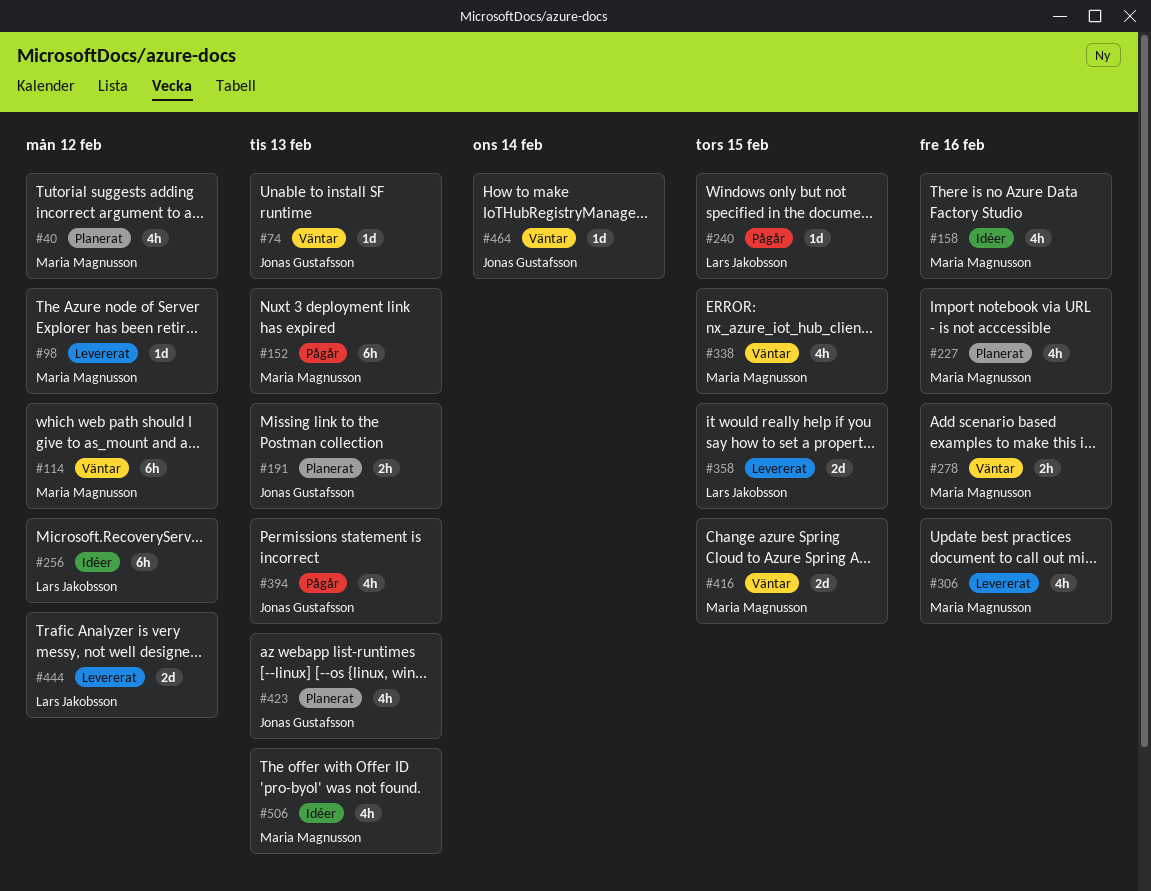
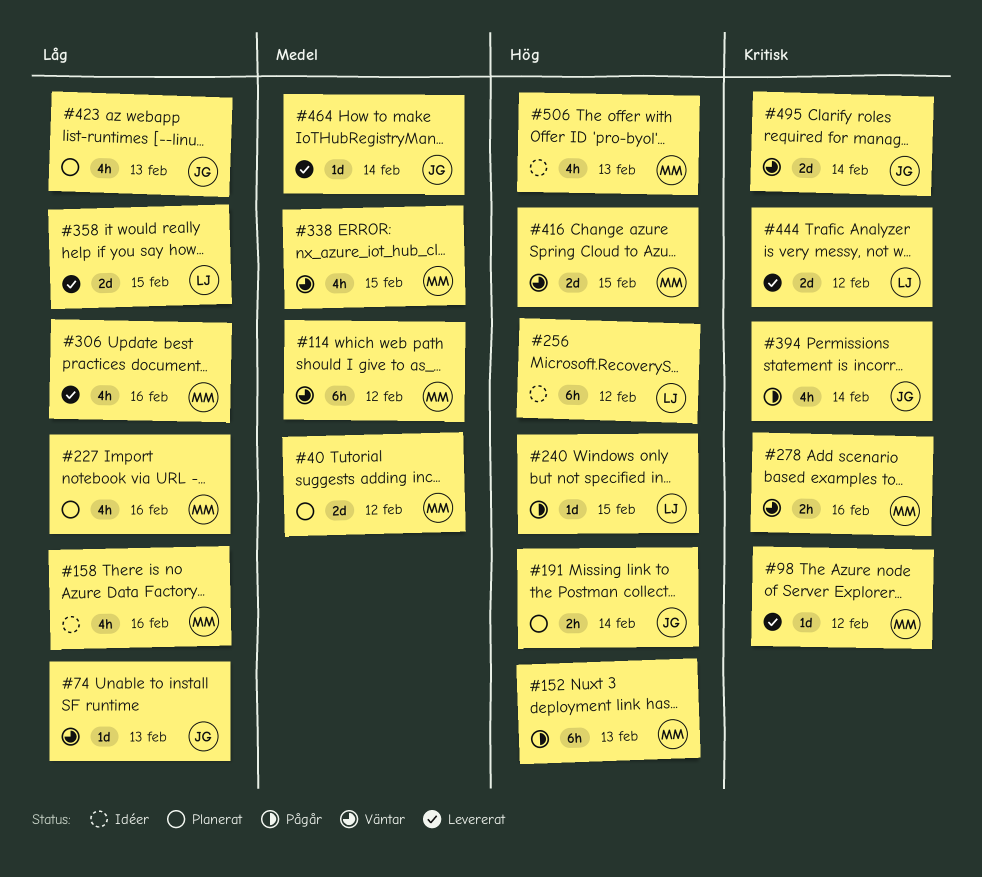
#40, estimate: 4h -> 2d
#191, due: Feb 13 -> Feb 14
#394, due: Feb 13 -> Feb 14
#464, status: Väntar -> Levererat
#495: none -> present

